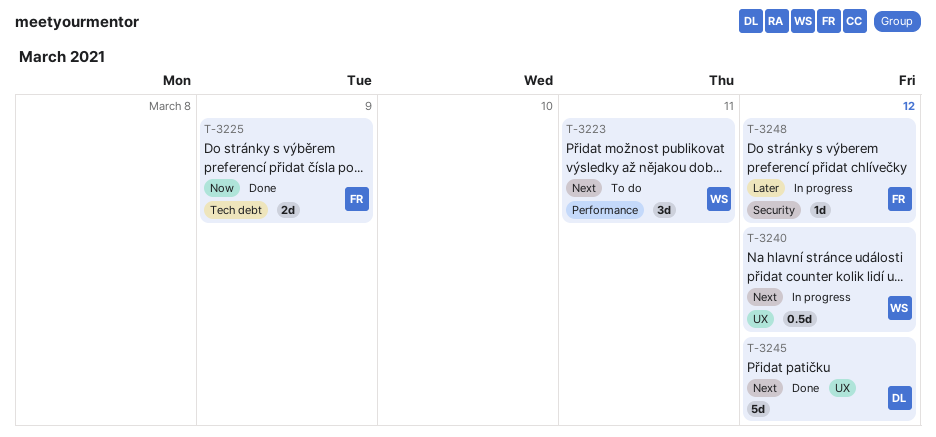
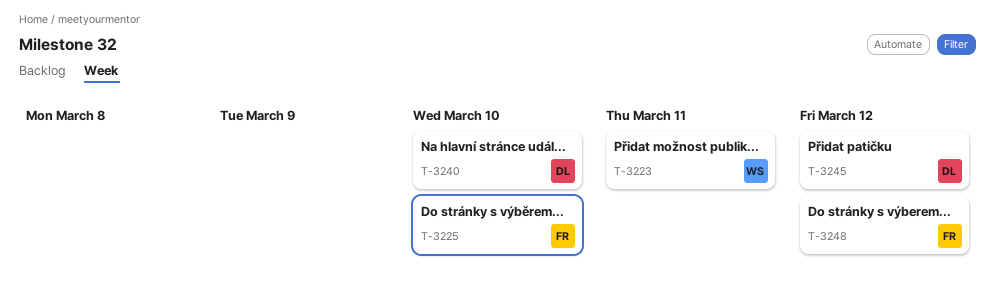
T-3225, due: Mar 9 -> Mar 10
T-3240, owner: WS -> DL
T-3240, due: Mar 12 -> Mar 10

